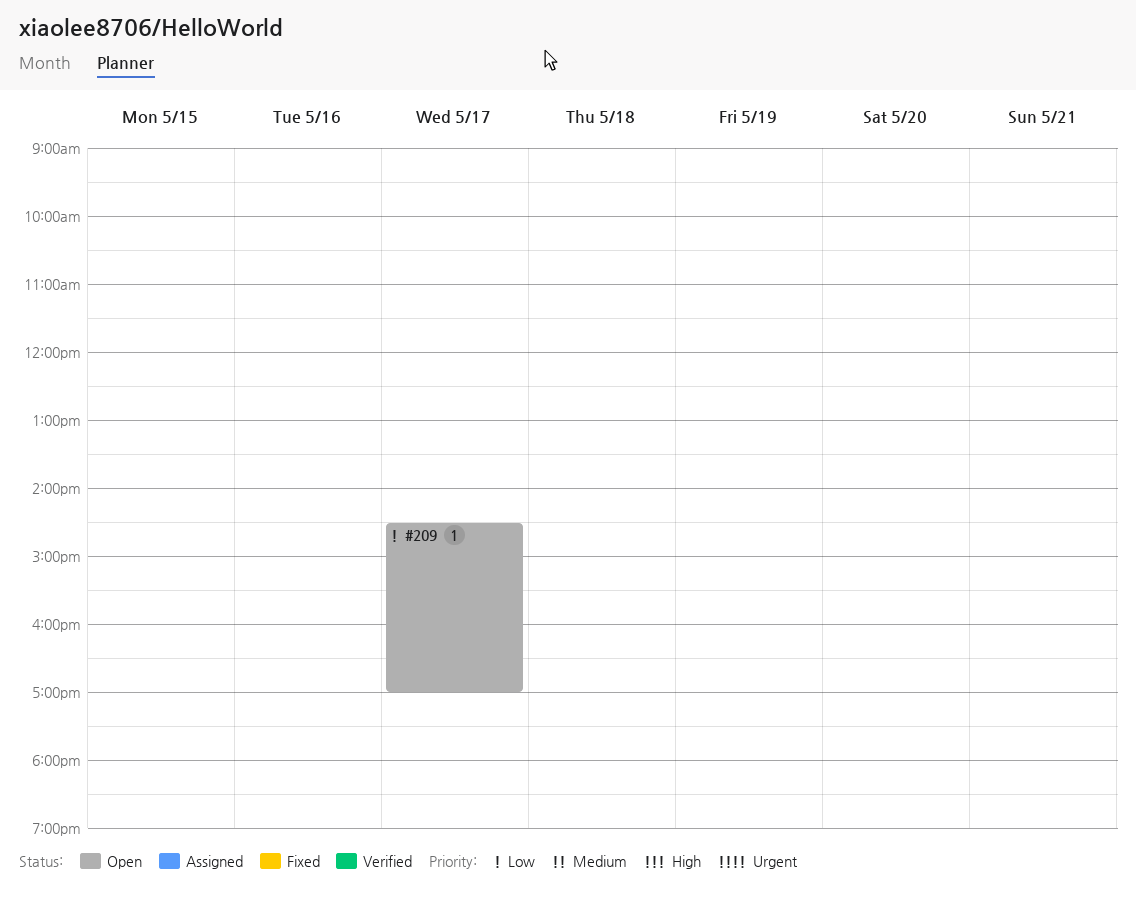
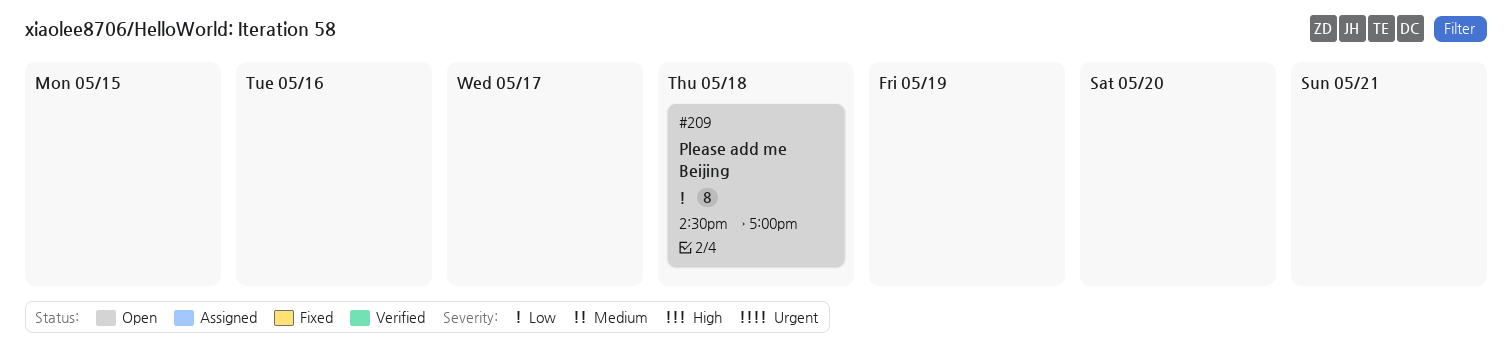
#209, estimate: 1 -> 8
#209, day: May 17 -> May 18

